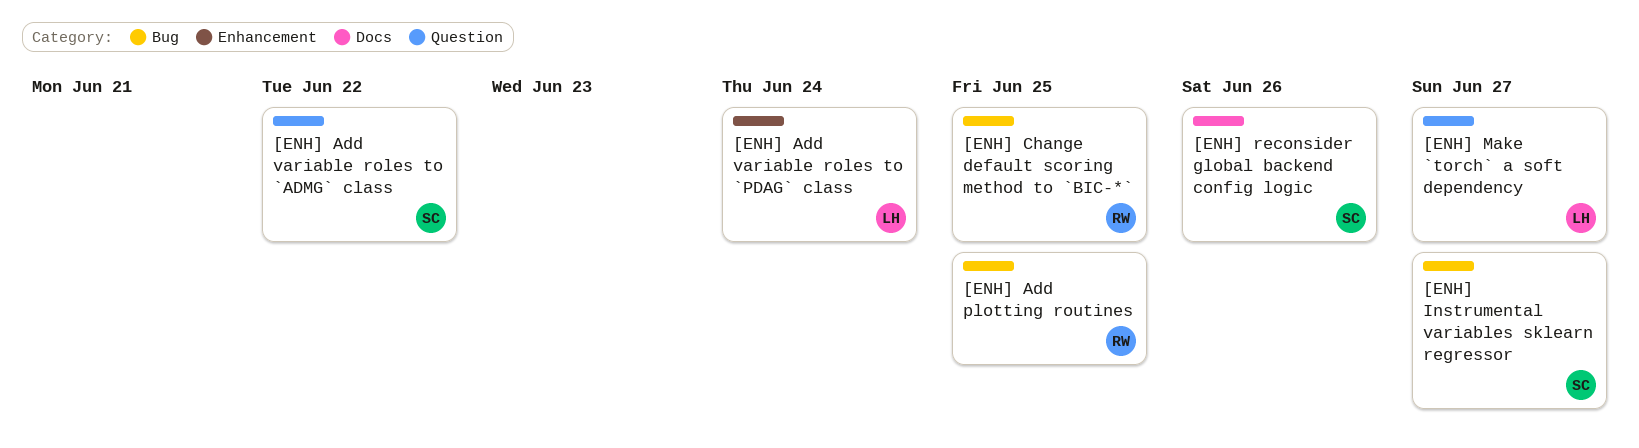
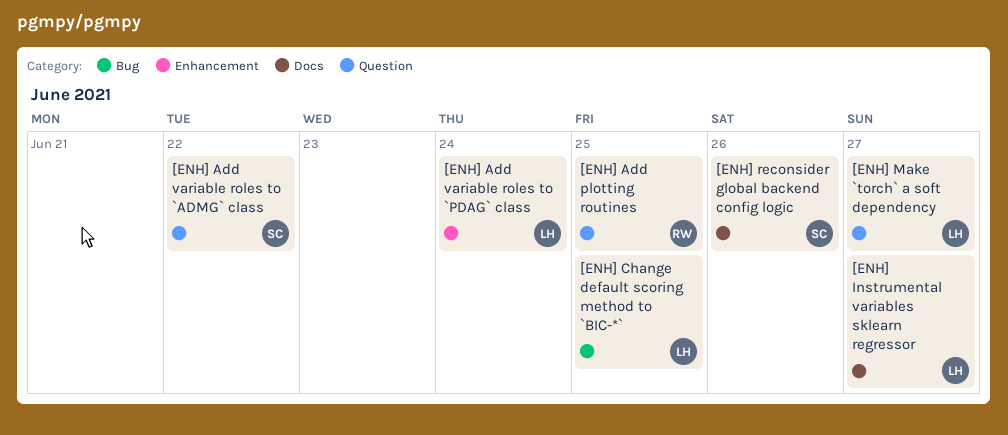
[ENH] Add plotting routines, label: Bug -> Question
[ENH] Change default scoring method to `BIC-*`, owner: RW -> LH
[ENH] Instrumental variables sklearn regressor, owner: SC -> LH
[ENH] Instrumental variables sklearn regressor, label: Bug -> Docs

